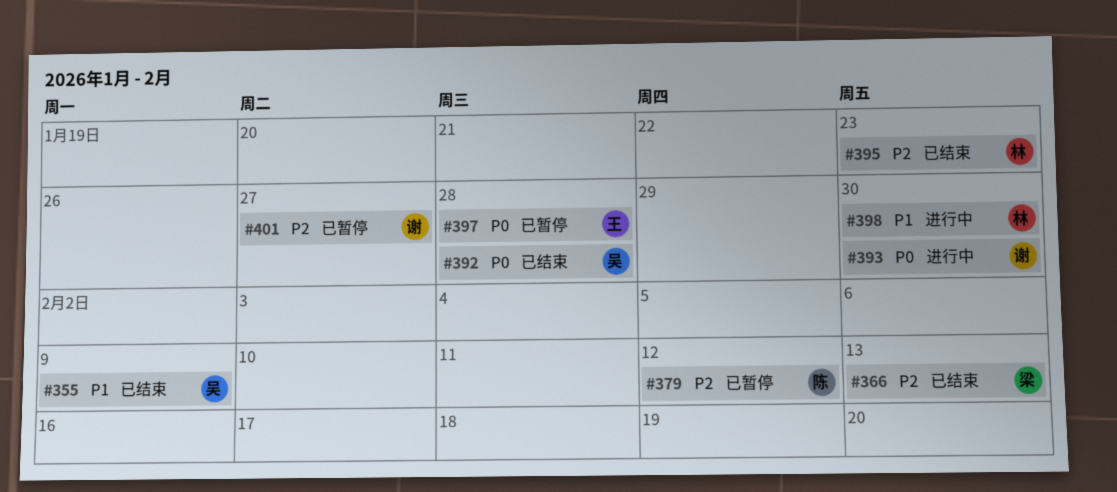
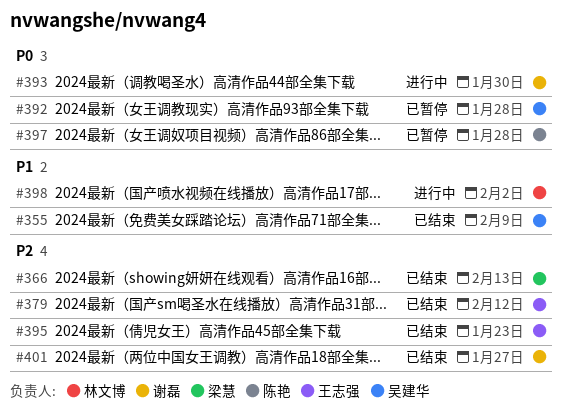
#379, status: 已暂停 -> 已结束
#379, owner: 陈艳 -> 王志强
#392, status: 已结束 -> 已暂停
#395, owner: 林文博 -> 王志强
#397, owner: 王志强 -> 陈艳
#398, due: Jan 30 -> Feb 2
#401, status: 已暂停 -> 已结束

